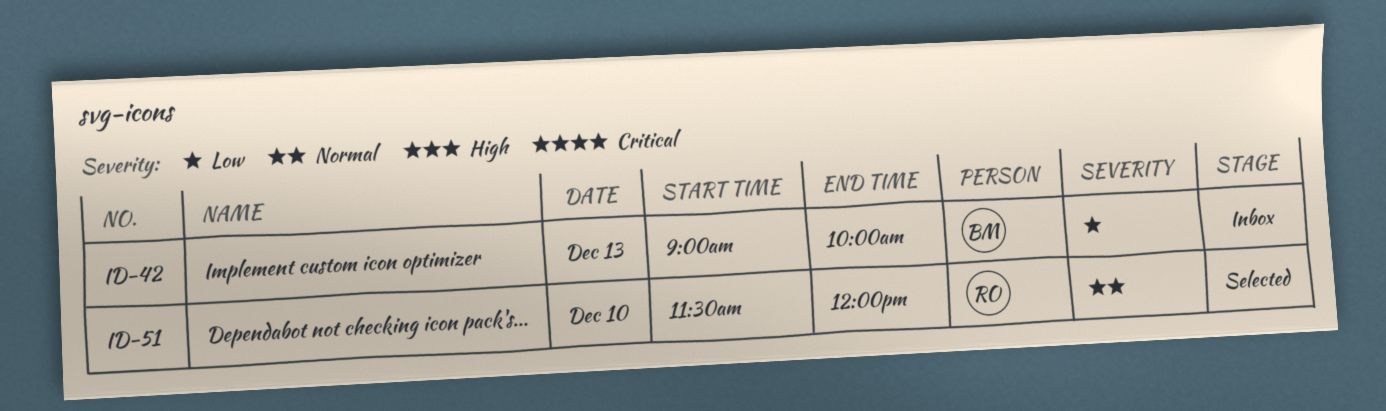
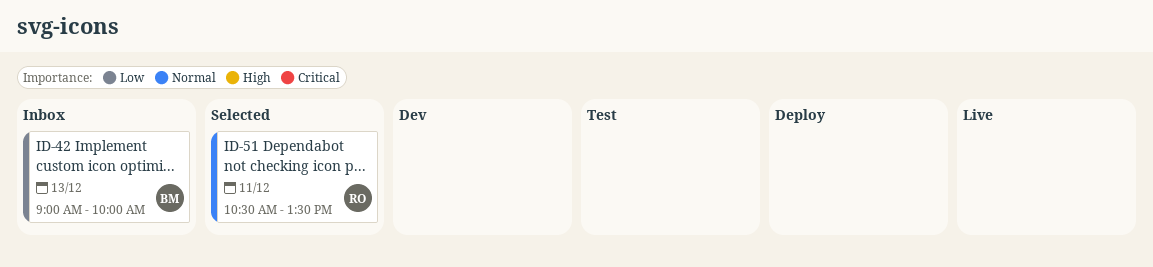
ID-51, day: Dec 10 -> Dec 11
ID-51, begins: 11:30 -> 10:30
ID-51, ends: 12:00 -> 13:30

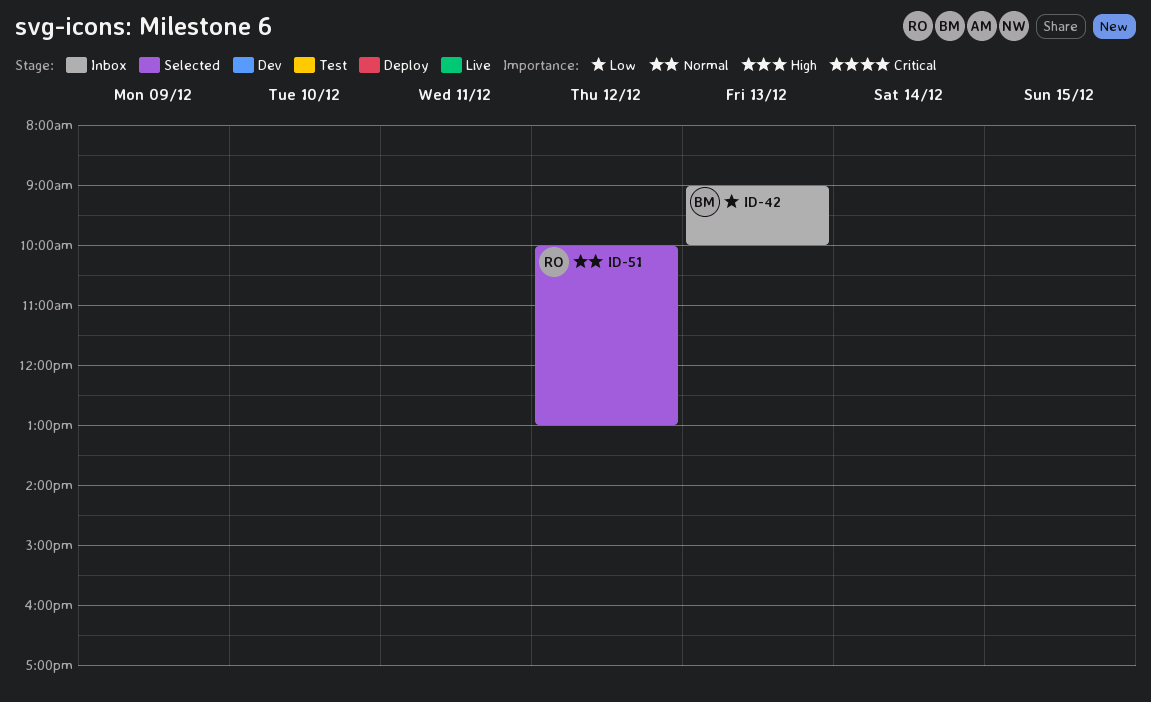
ID-51, day: Dec 11 -> Dec 12
ID-51, begins: 10:30 -> 10:00
ID-51, ends: 13:30 -> 13:00

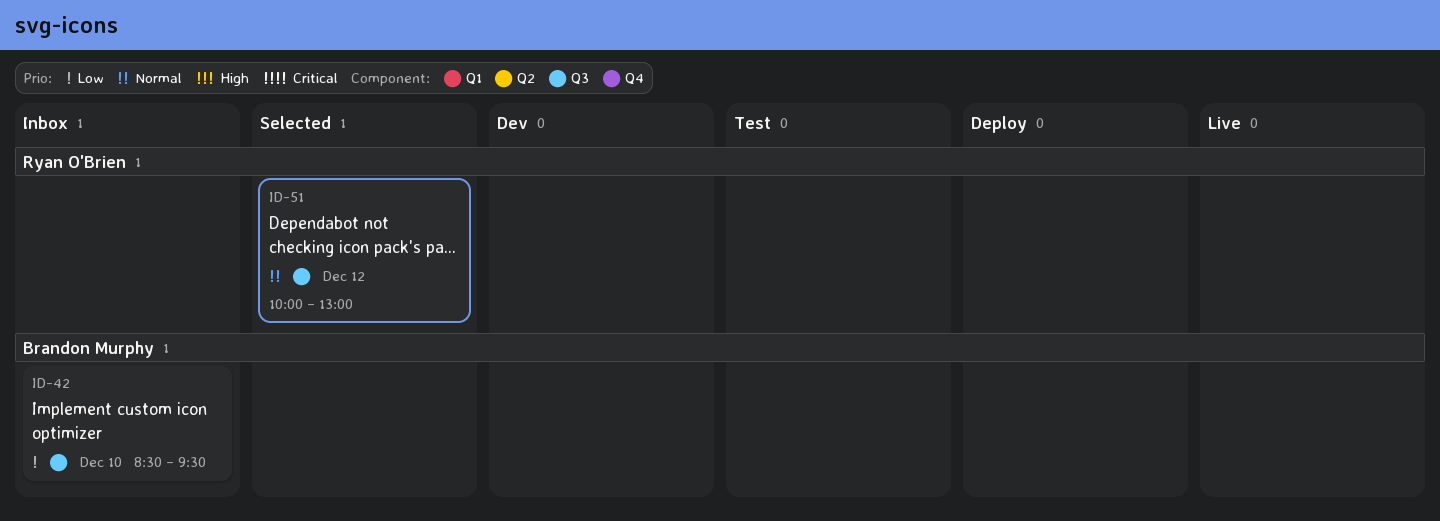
ID-42, day: Dec 13 -> Dec 10
ID-42, begins: 09:00 -> 08:30
ID-42, ends: 10:00 -> 09:30

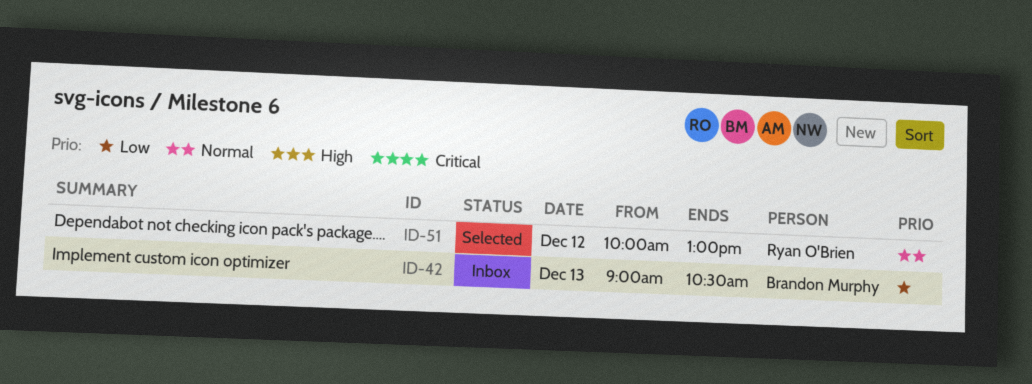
ID-42, day: Dec 10 -> Dec 13
ID-42, begins: 08:30 -> 09:00
ID-42, ends: 09:30 -> 10:30

